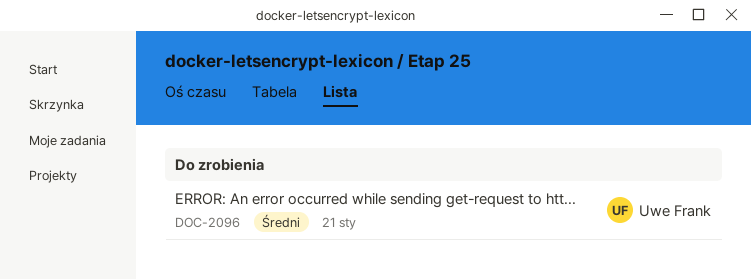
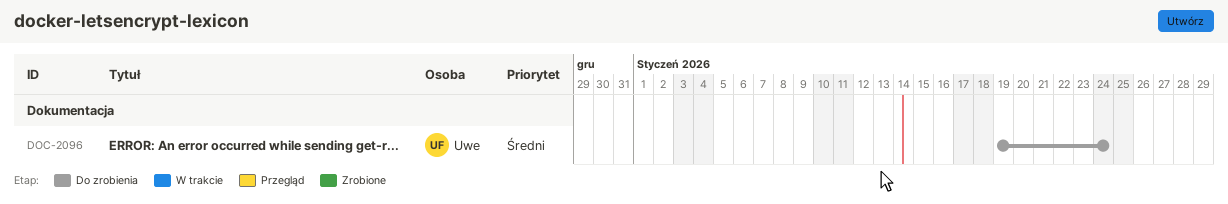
DOC-2096, due: Jan 21 -> Jan 24

